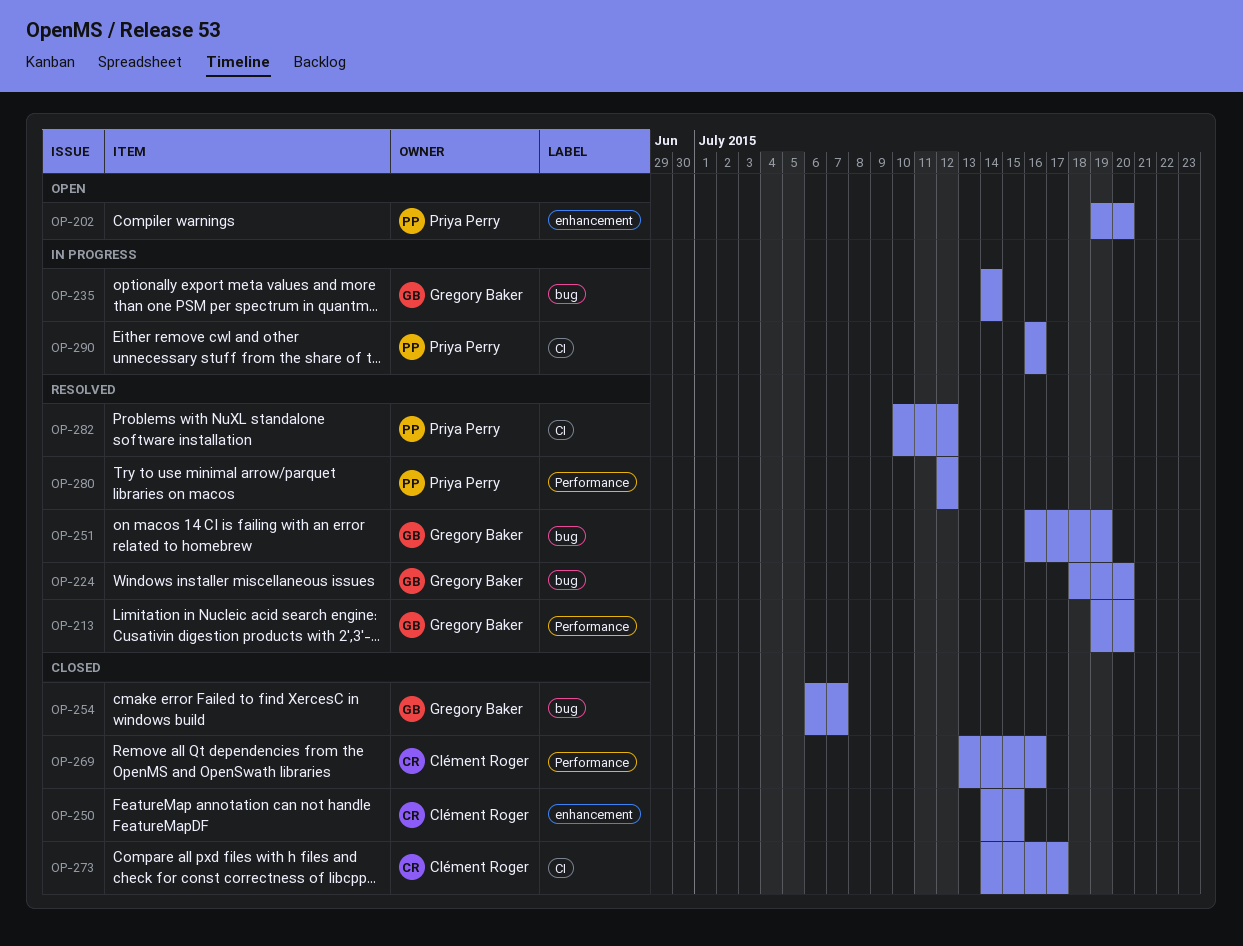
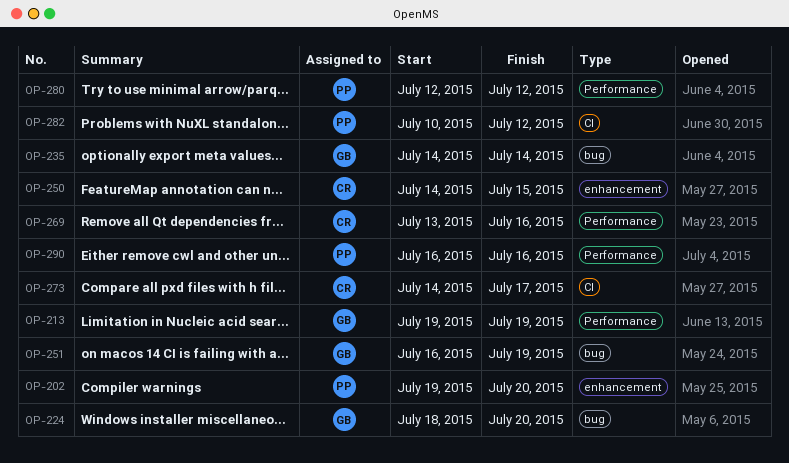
OP-213, due: Jul 20 -> Jul 19
OP-254: present -> none
OP-290, label: CI -> Performance

